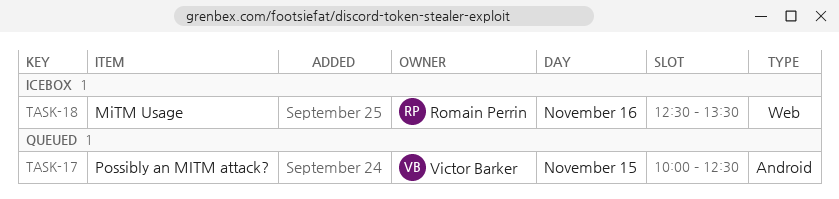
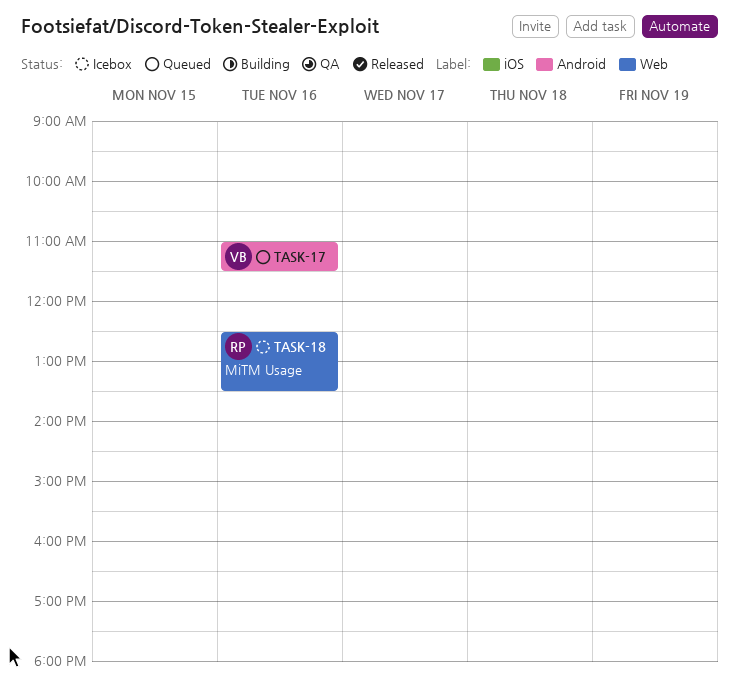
TASK-17, day: Nov 15 -> Nov 16
TASK-17, begins: 10:00 -> 11:00
TASK-17, ends: 12:30 -> 11:30

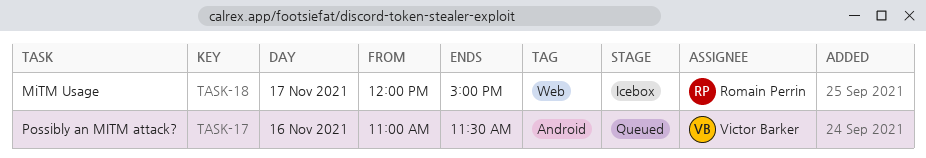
TASK-18, day: Nov 16 -> Nov 17
TASK-18, begins: 12:30 -> 12:00
TASK-18, ends: 13:30 -> 15:00

